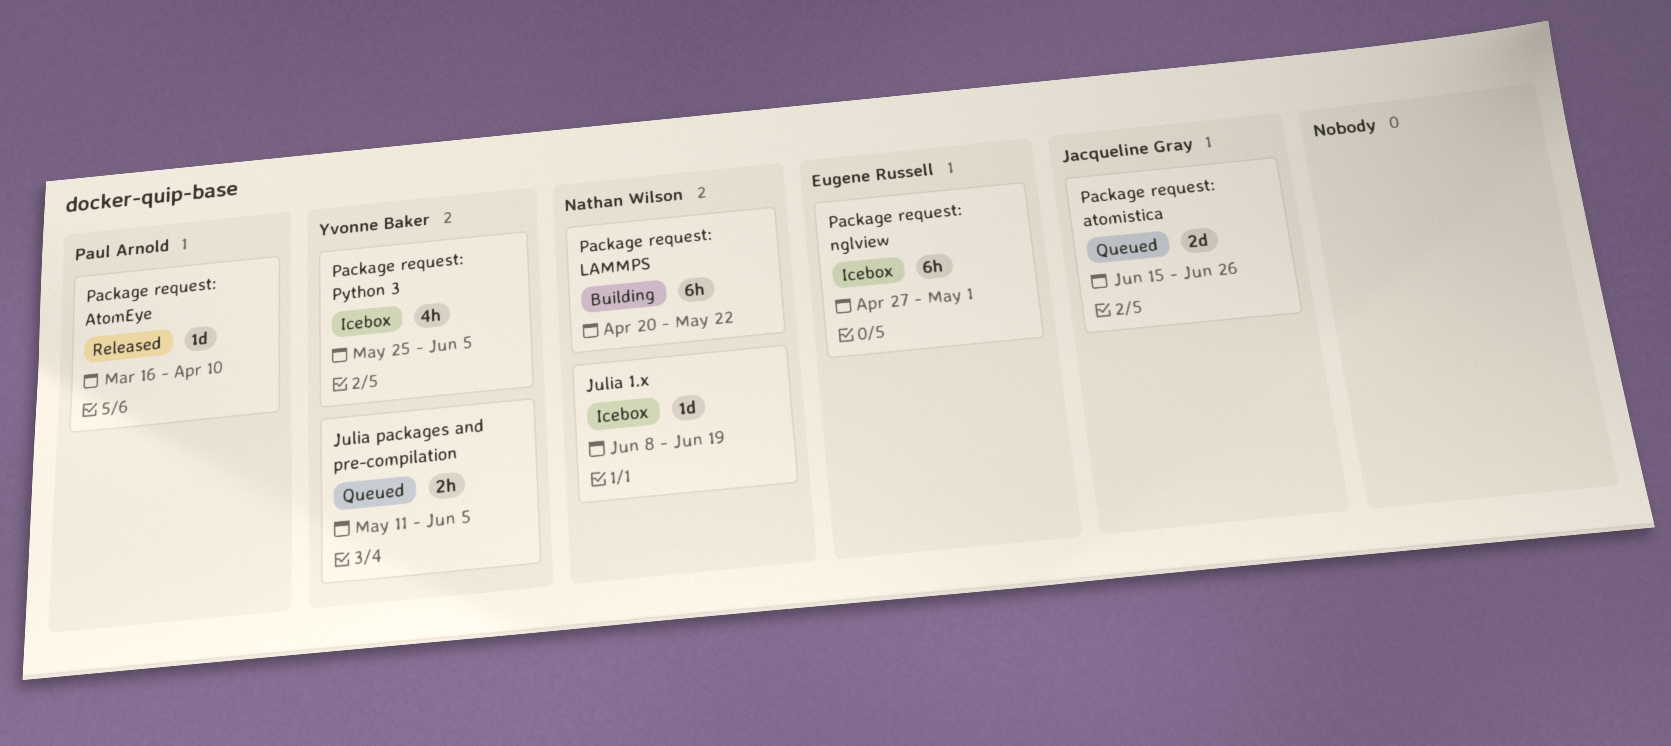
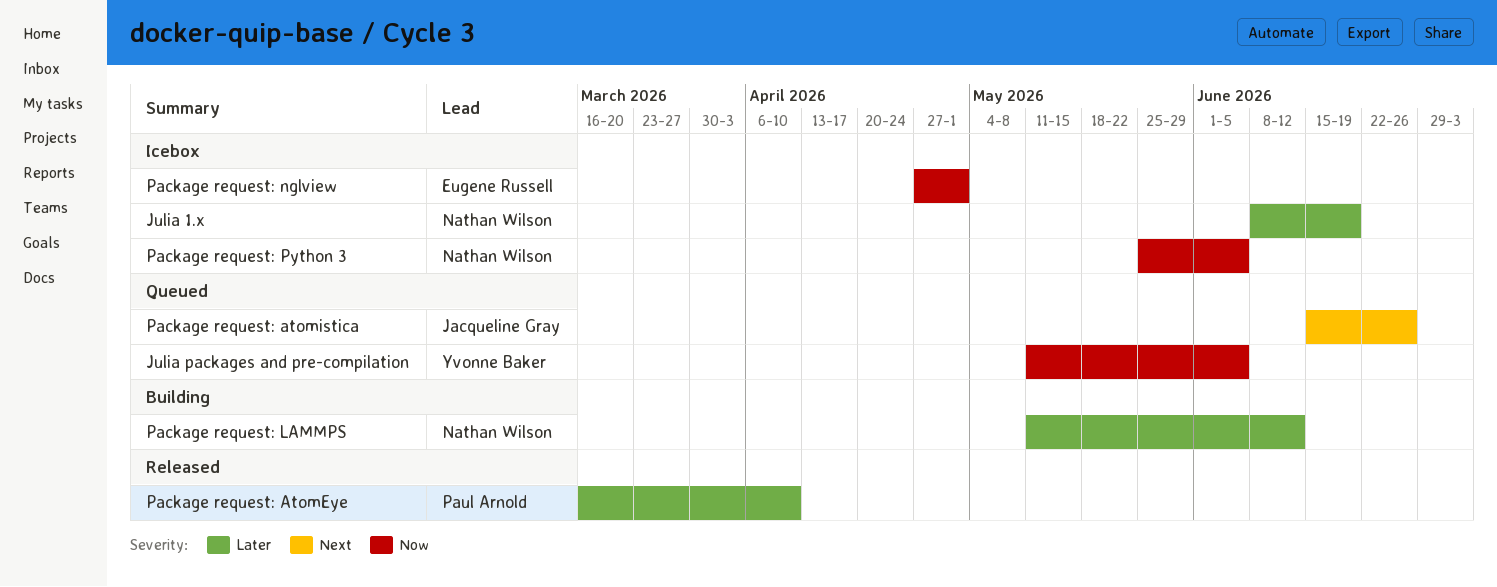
Package request: LAMMPS, start: Apr 20 -> May 11
Package request: LAMMPS, due: May 22 -> Jun 12
Package request: Python 3, owner: Yvonne Baker -> Nathan Wilson

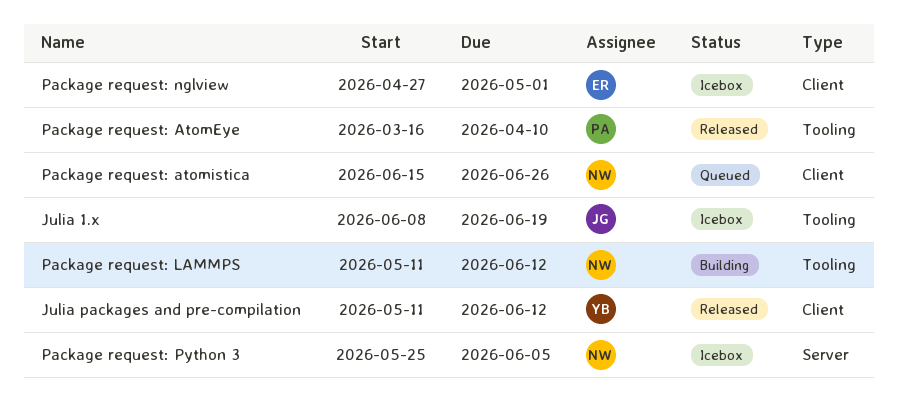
Julia 1.x, owner: Nathan Wilson -> Jacqueline Gray
Julia packages and pre-compilation, status: Queued -> Released
Julia packages and pre-compilation, due: Jun 5 -> Jun 12
Package request: atomistica, owner: Jacqueline Gray -> Nathan Wilson

